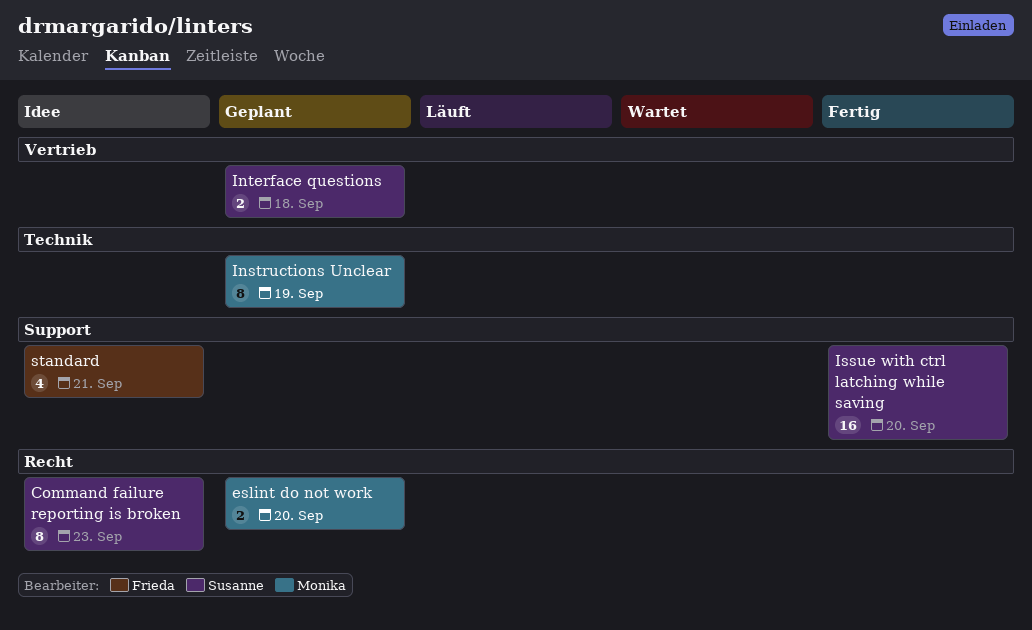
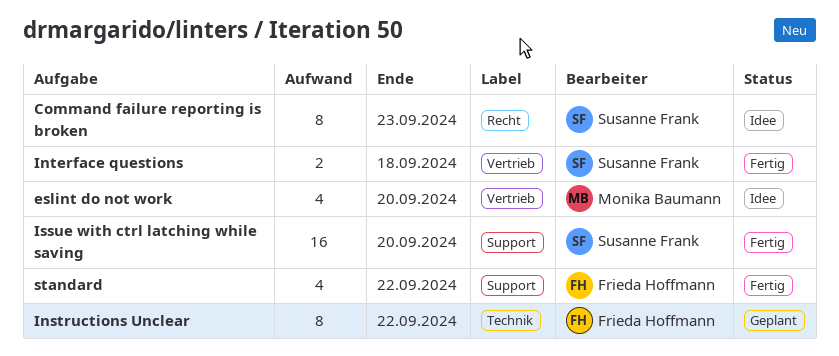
eslint do not work, status: Geplant -> Idee
eslint do not work, label: Recht -> Vertrieb
eslint do not work, estimate: 2 -> 4
Instructions Unclear, owner: Monika Baumann -> Frieda Hoffmann
Instructions Unclear, due: Sep 19 -> Sep 22
Interface questions, status: Geplant -> Fertig
standard, status: Idee -> Fertig
standard, due: Sep 21 -> Sep 22

